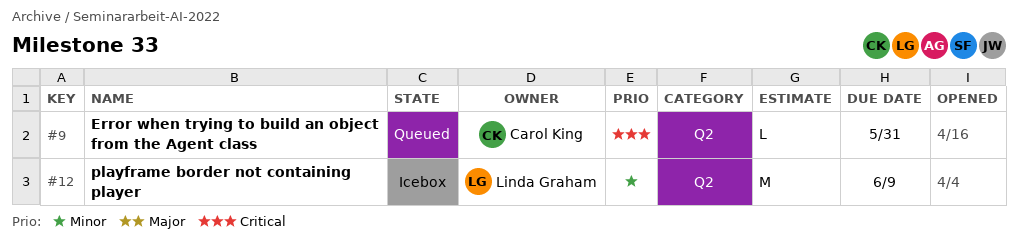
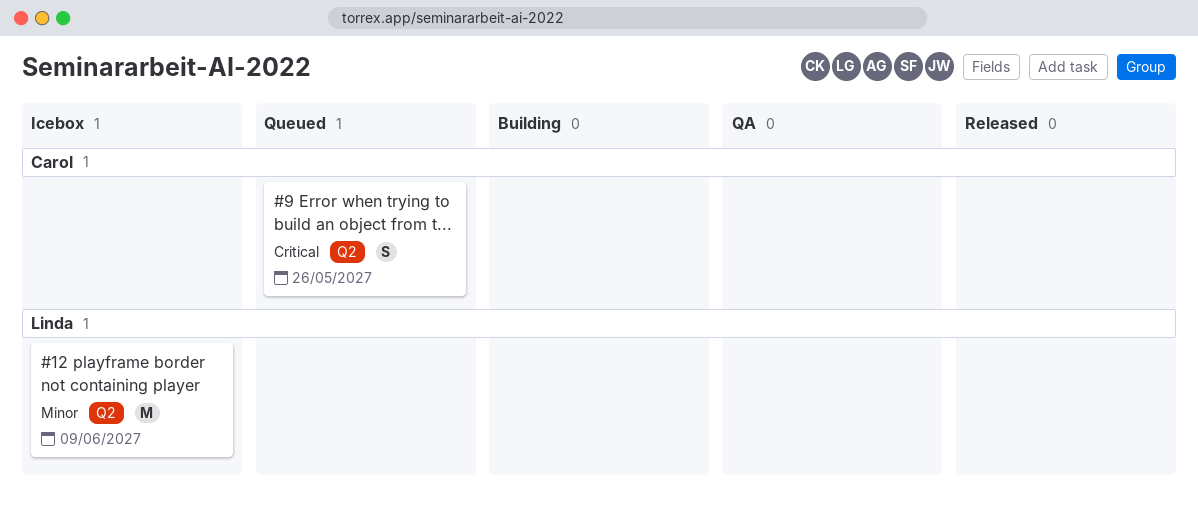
#9, estimate: L -> S
#9, due: May 31 -> May 26

